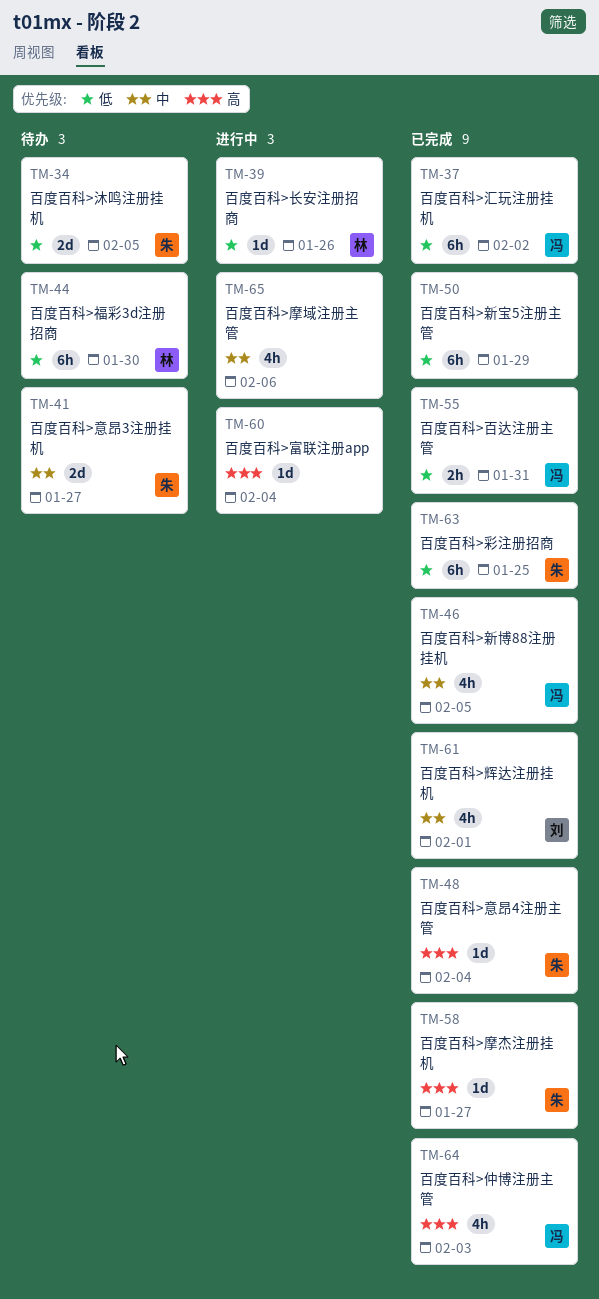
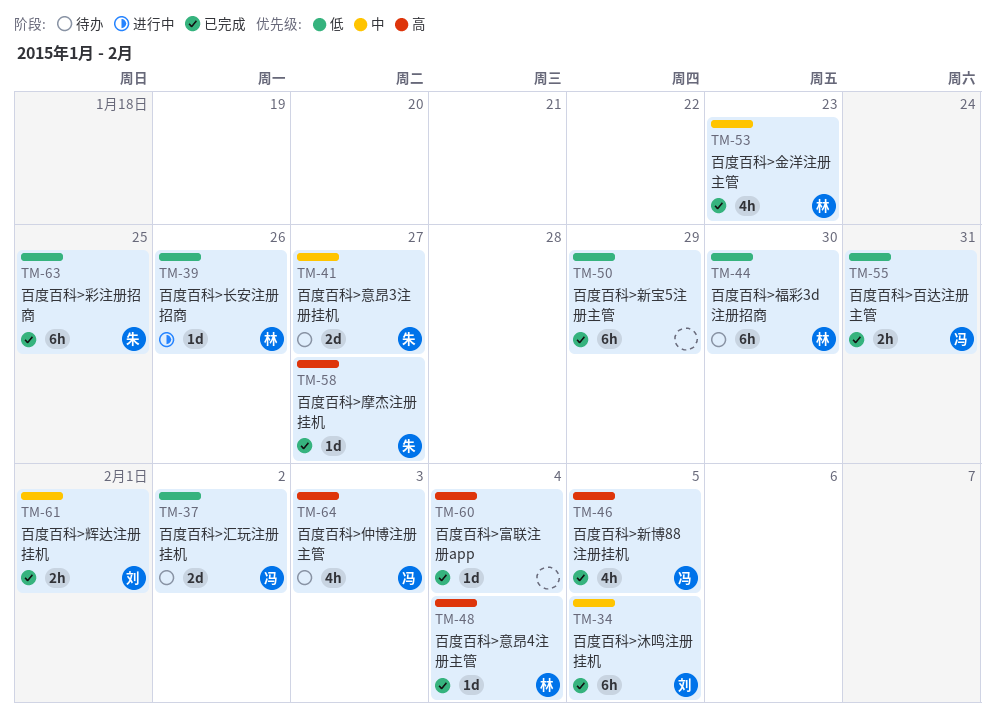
TM-34, status: 待办 -> 已完成
TM-34, owner: 朱 -> 刘
TM-34, priority: 低 -> 中
TM-34, estimate: 2d -> 6h
TM-37, status: 已完成 -> 待办
TM-37, estimate: 6h -> 2d
TM-46, priority: 中 -> 高
TM-48, owner: 朱 -> 林
TM-53: none -> present
TM-60, status: 进行中 -> 已完成
TM-61, estimate: 4h -> 2h
TM-64, status: 已完成 -> 待办
TM-65: present -> none

